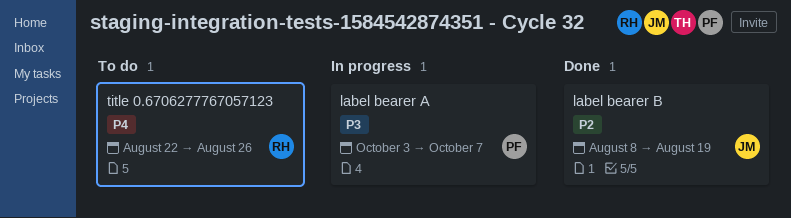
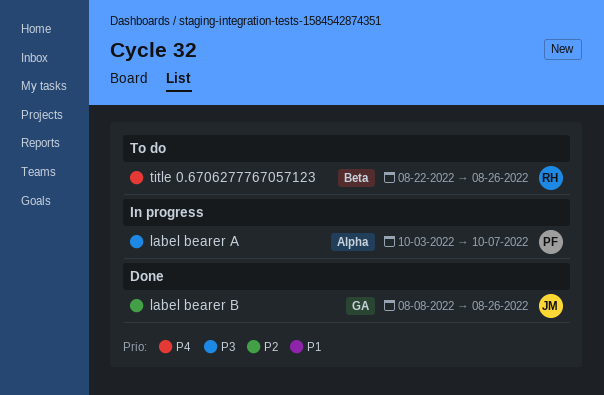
label bearer B, due: Aug 19 -> Aug 26

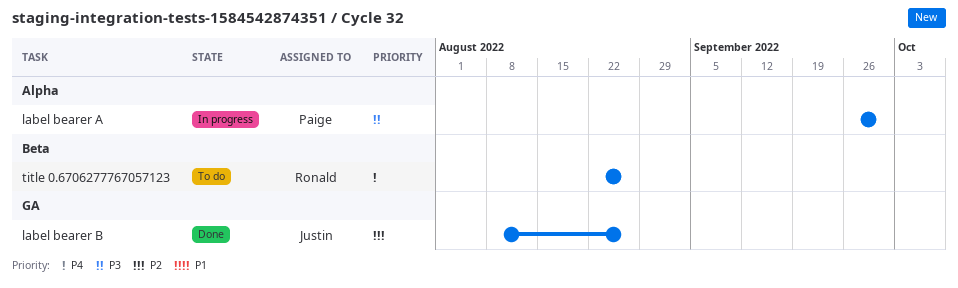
label bearer A, start: Oct 3 -> Sep 26
label bearer A, due: Oct 7 -> Sep 30

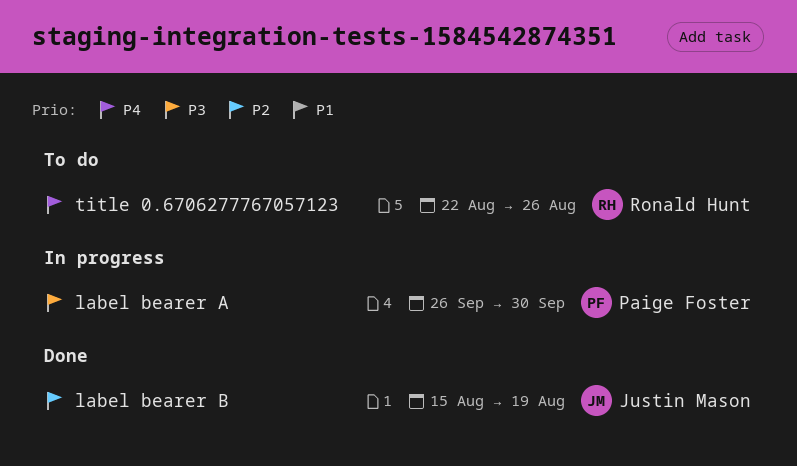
label bearer B, start: Aug 8 -> Aug 15
label bearer B, due: Aug 26 -> Aug 19

